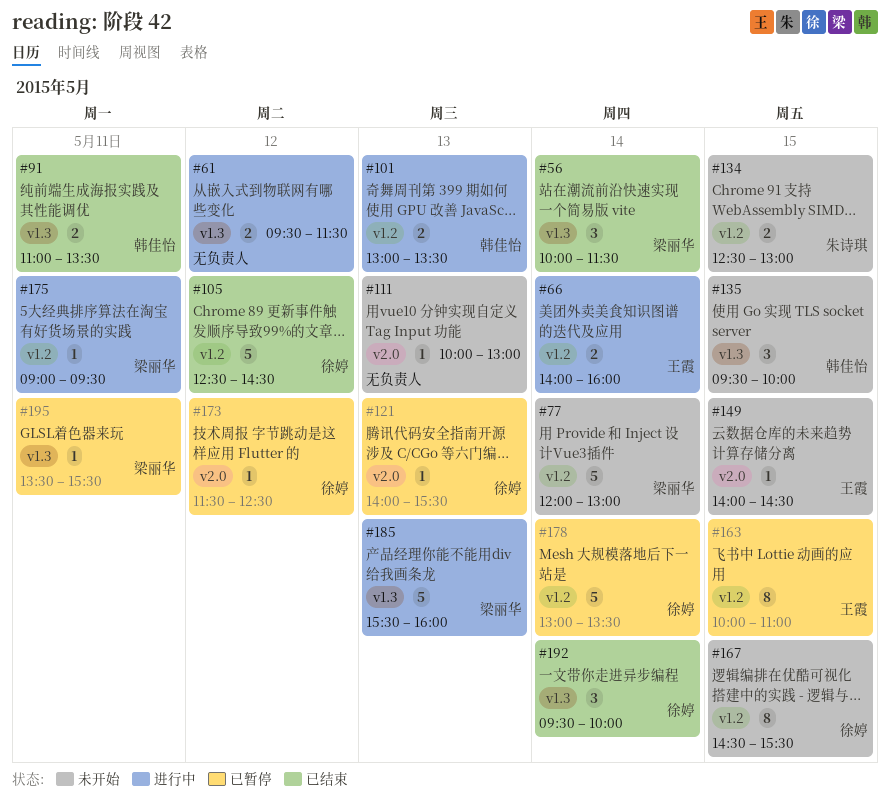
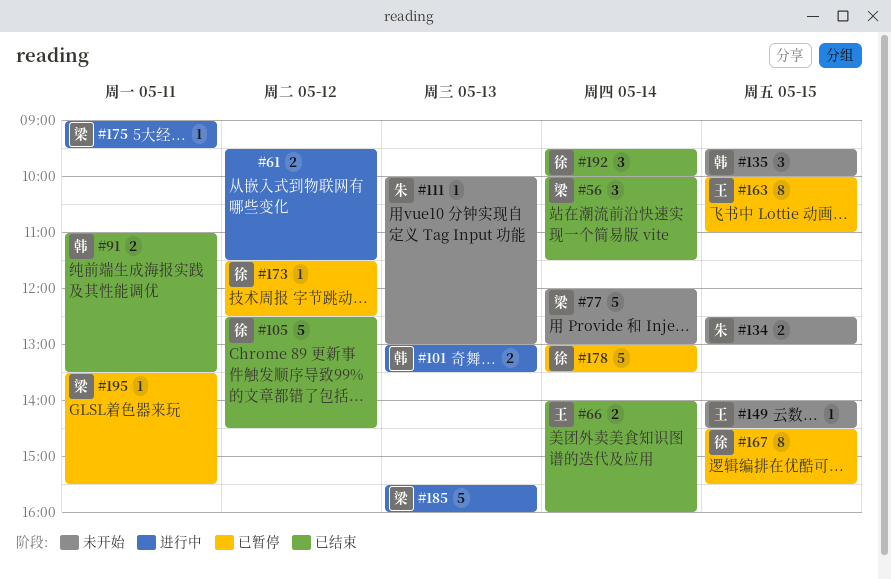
#66, status: 进行中 -> 已结束
#111, owner: none -> 朱诗琪
#121: present -> none
#167, status: 未开始 -> 已暂停

